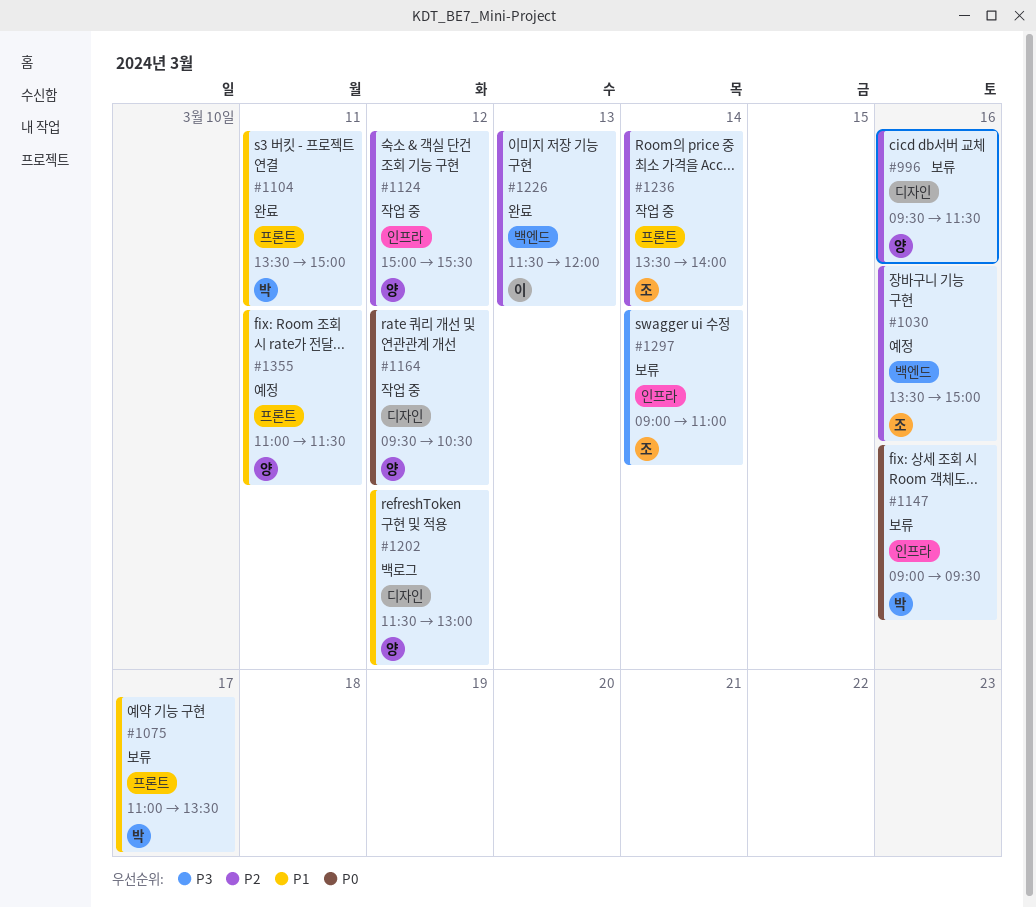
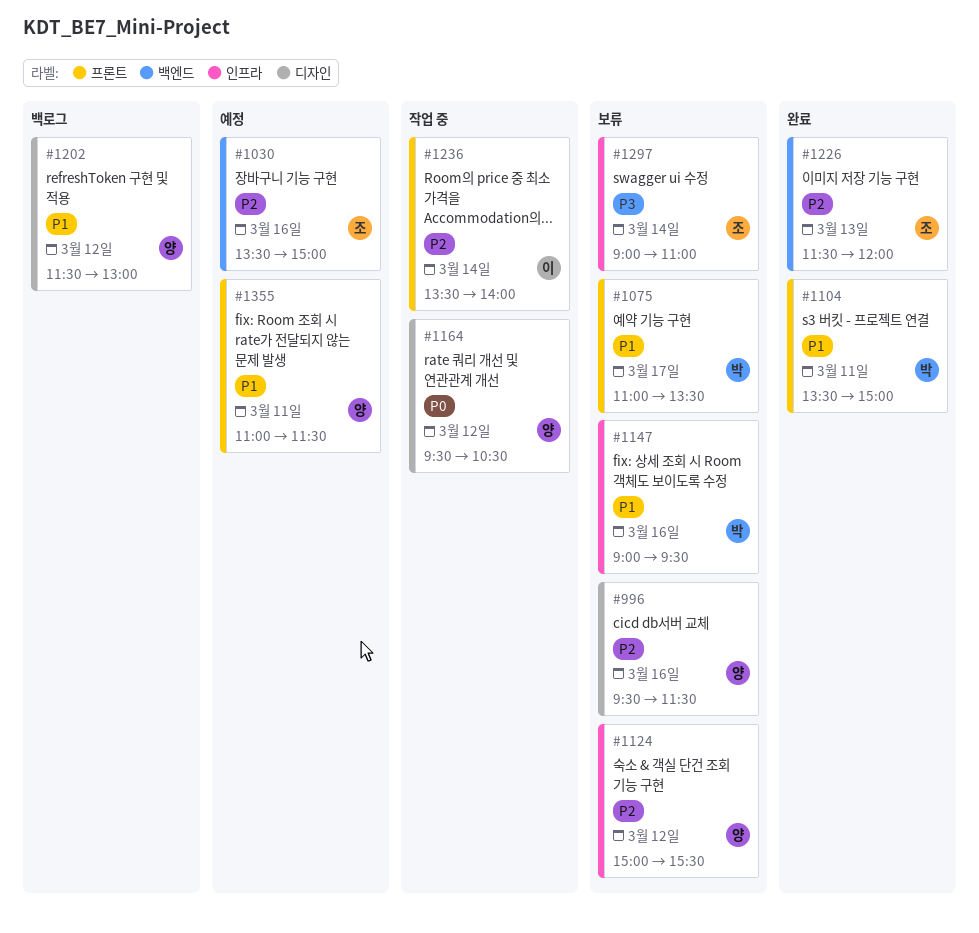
#1124, status: 작업 중 -> 보류
#1147, priority: P0 -> P1
#1226, owner: 이 -> 조
#1236, owner: 조 -> 이

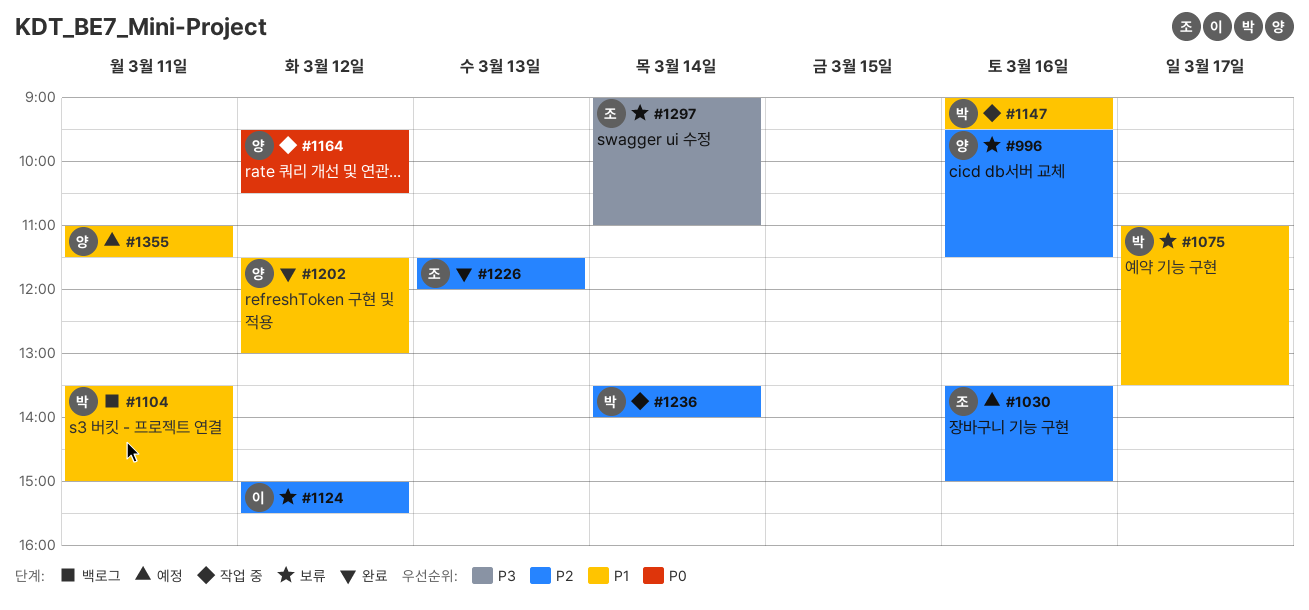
#1104, status: 완료 -> 백로그
#1124, owner: 양 -> 이
#1147, status: 보류 -> 작업 중
#1202, status: 백로그 -> 완료
#1236, owner: 이 -> 박

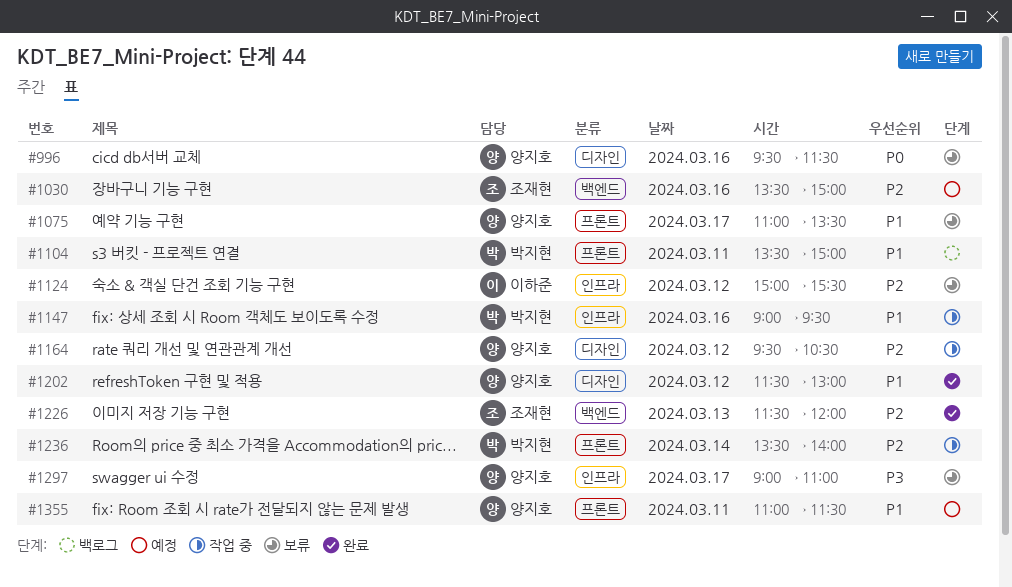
#996, priority: P2 -> P0
#1075, owner: 박지현 -> 양지호
#1164, priority: P0 -> P2
#1297, owner: 조재현 -> 양지호
#1297, day: Mar 14 -> Mar 17

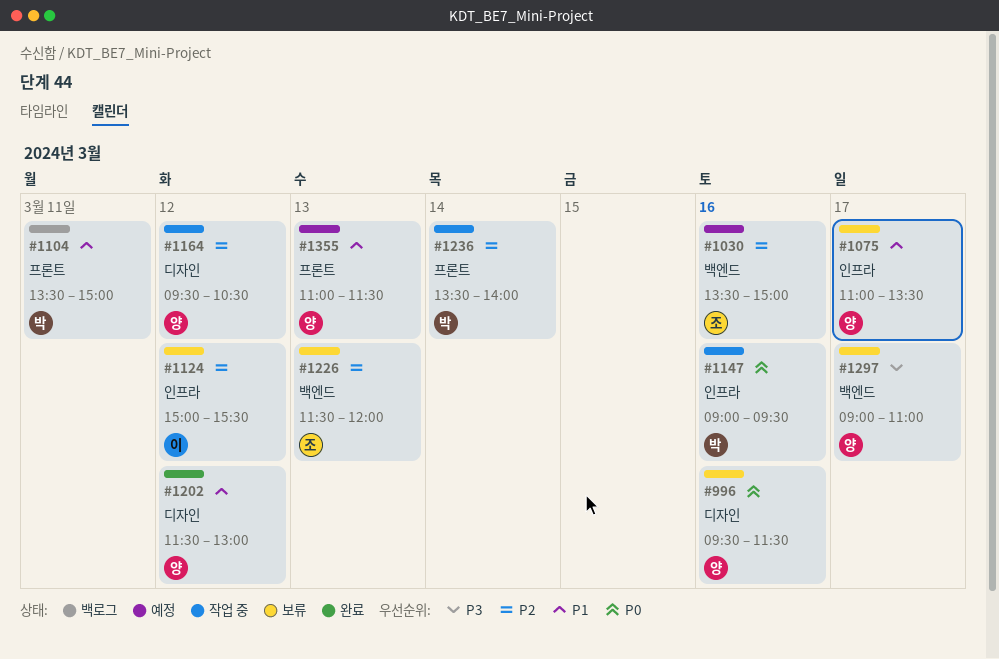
#1075, label: 프론트 -> 인프라
#1147, priority: P1 -> P0
#1226, status: 완료 -> 보류
#1297, label: 인프라 -> 백엔드
#1355, day: Mar 11 -> Mar 13

